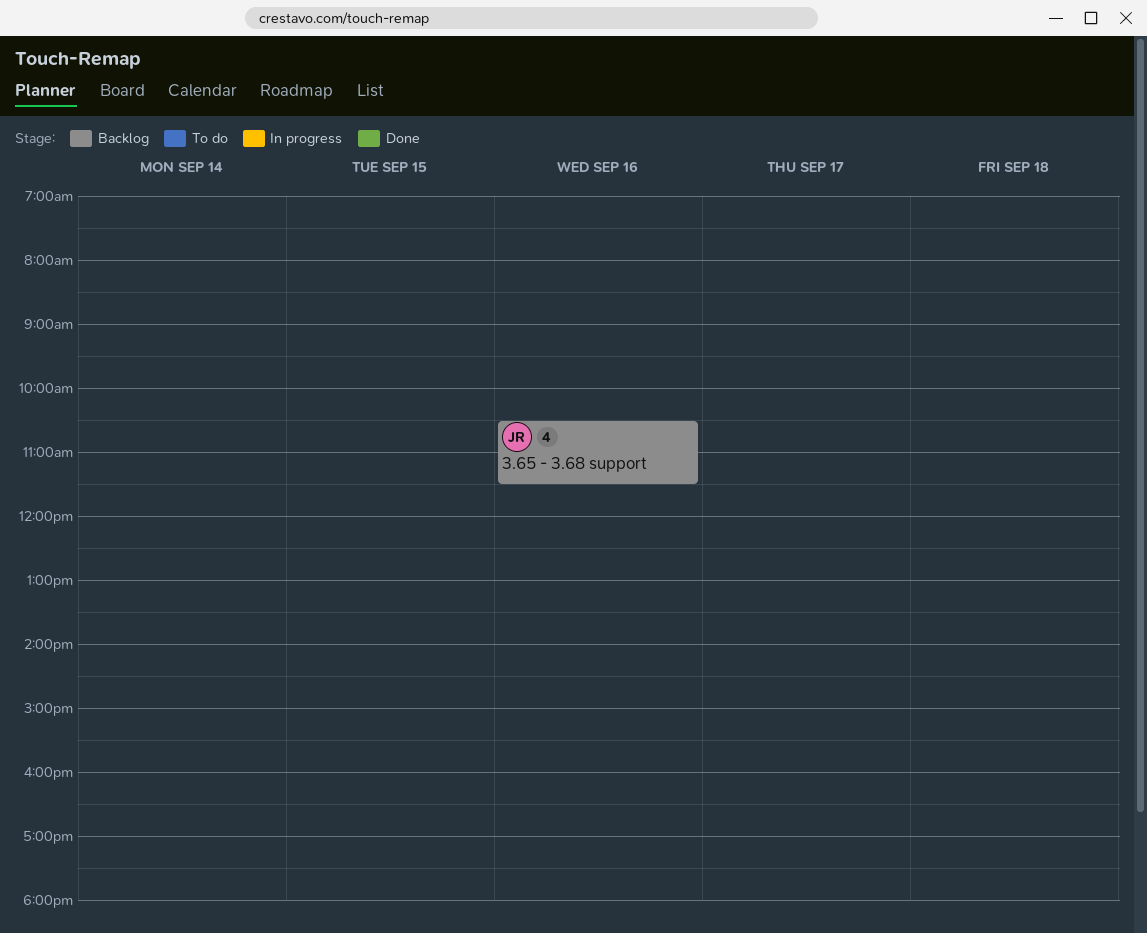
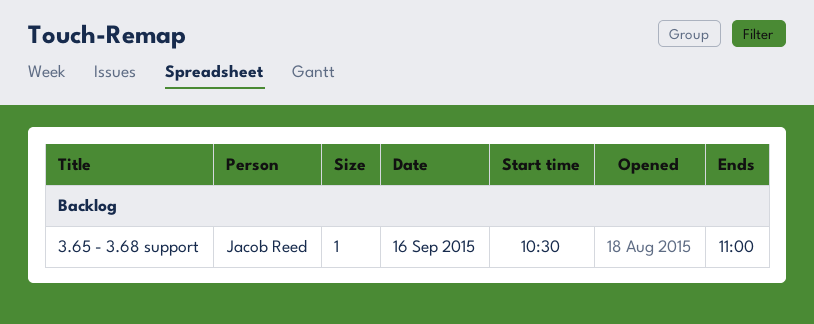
3.65 - 3.68 support, estimate: 4 -> 1
3.65 - 3.68 support, ends: 11:30 -> 11:00

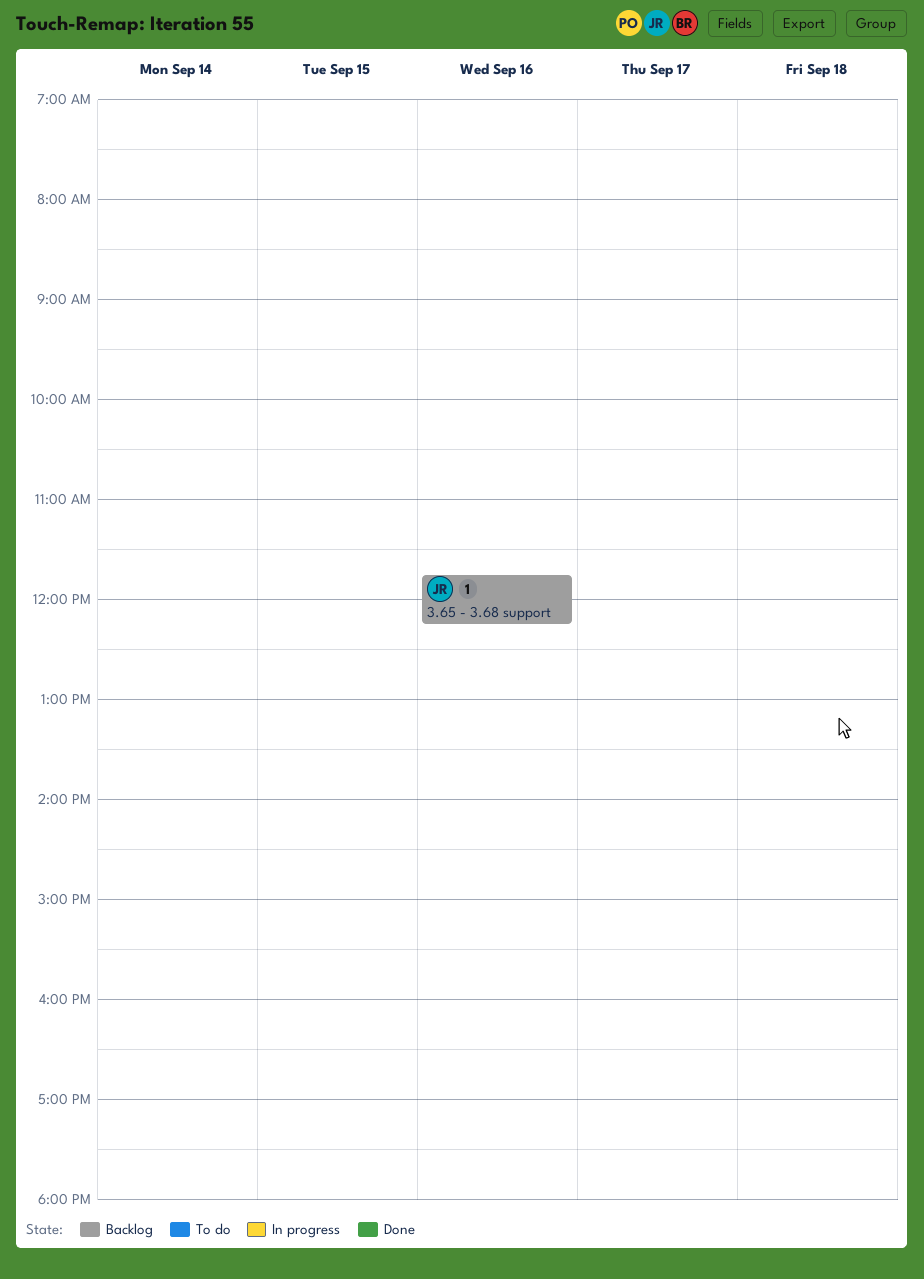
3.65 - 3.68 support, begins: 10:30 -> 11:45
3.65 - 3.68 support, ends: 11:00 -> 12:15

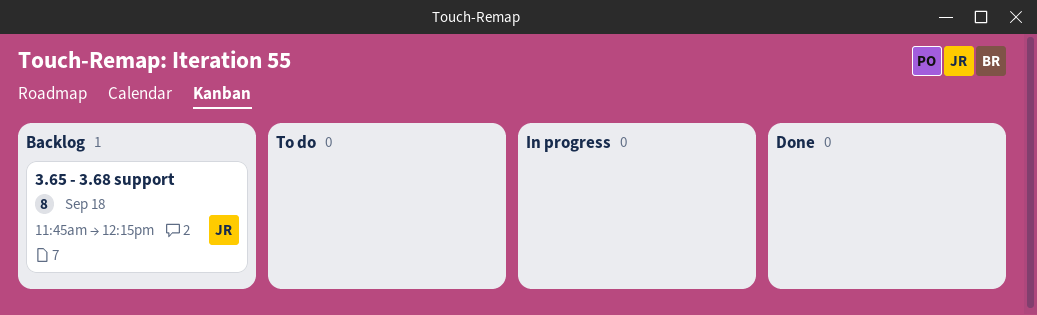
3.65 - 3.68 support, estimate: 1 -> 8
3.65 - 3.68 support, day: Sep 16 -> Sep 18

